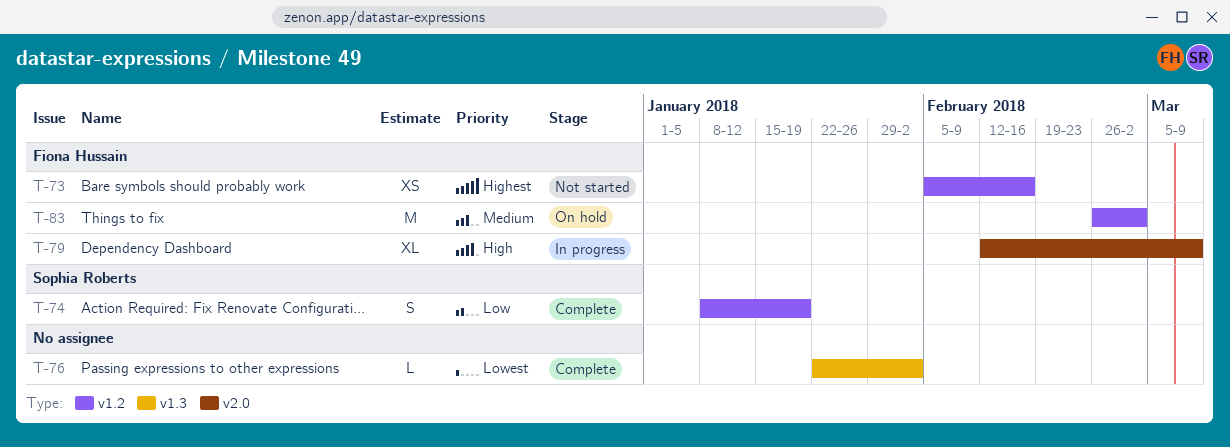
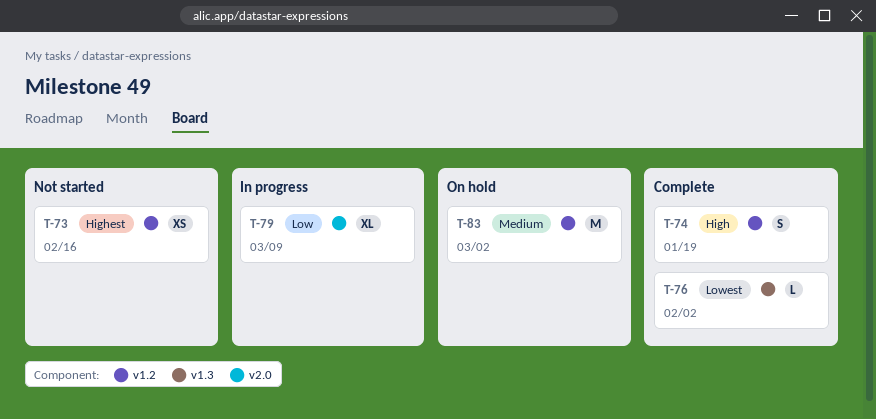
T-74, priority: Low -> High
T-79, priority: High -> Low

